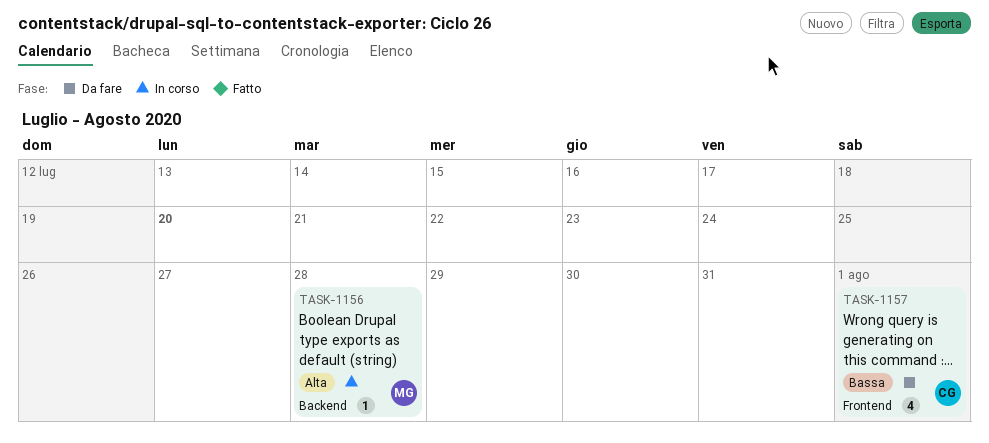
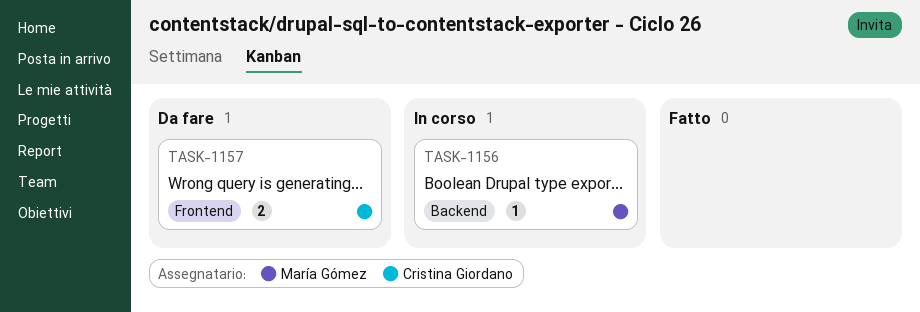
TASK-1157, estimate: 4 -> 2

